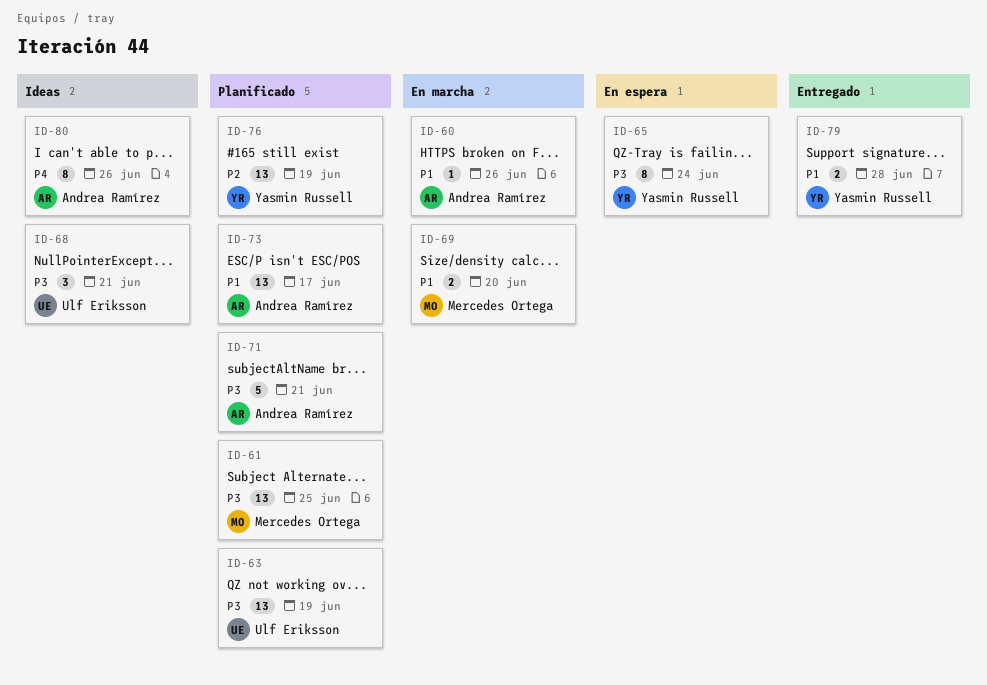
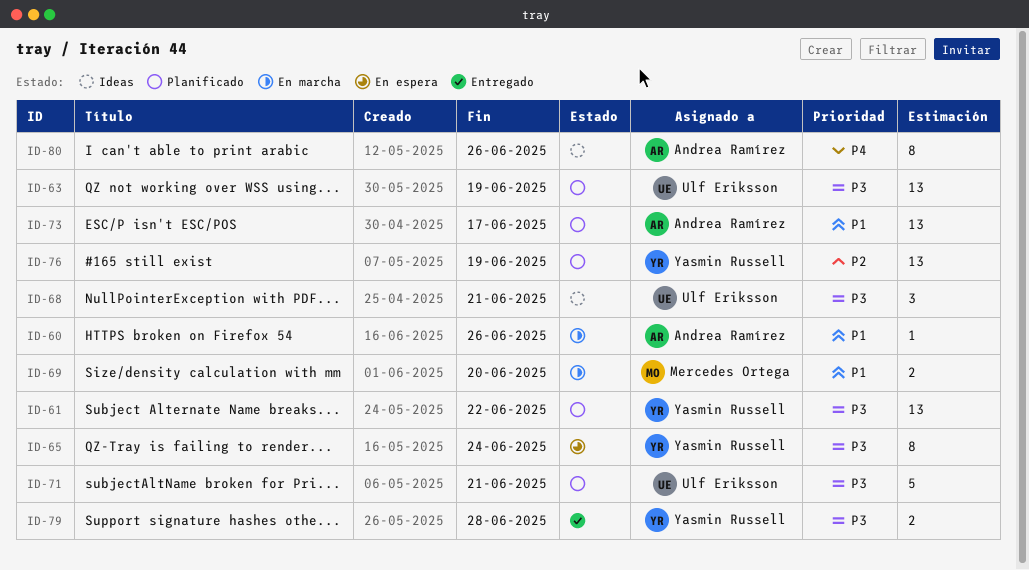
ID-61, owner: Mercedes Ortega -> Yasmin Russell
ID-61, due: Jun 25 -> Jun 22
ID-71, owner: Andrea Ramírez -> Ulf Eriksson
ID-79, priority: P1 -> P3

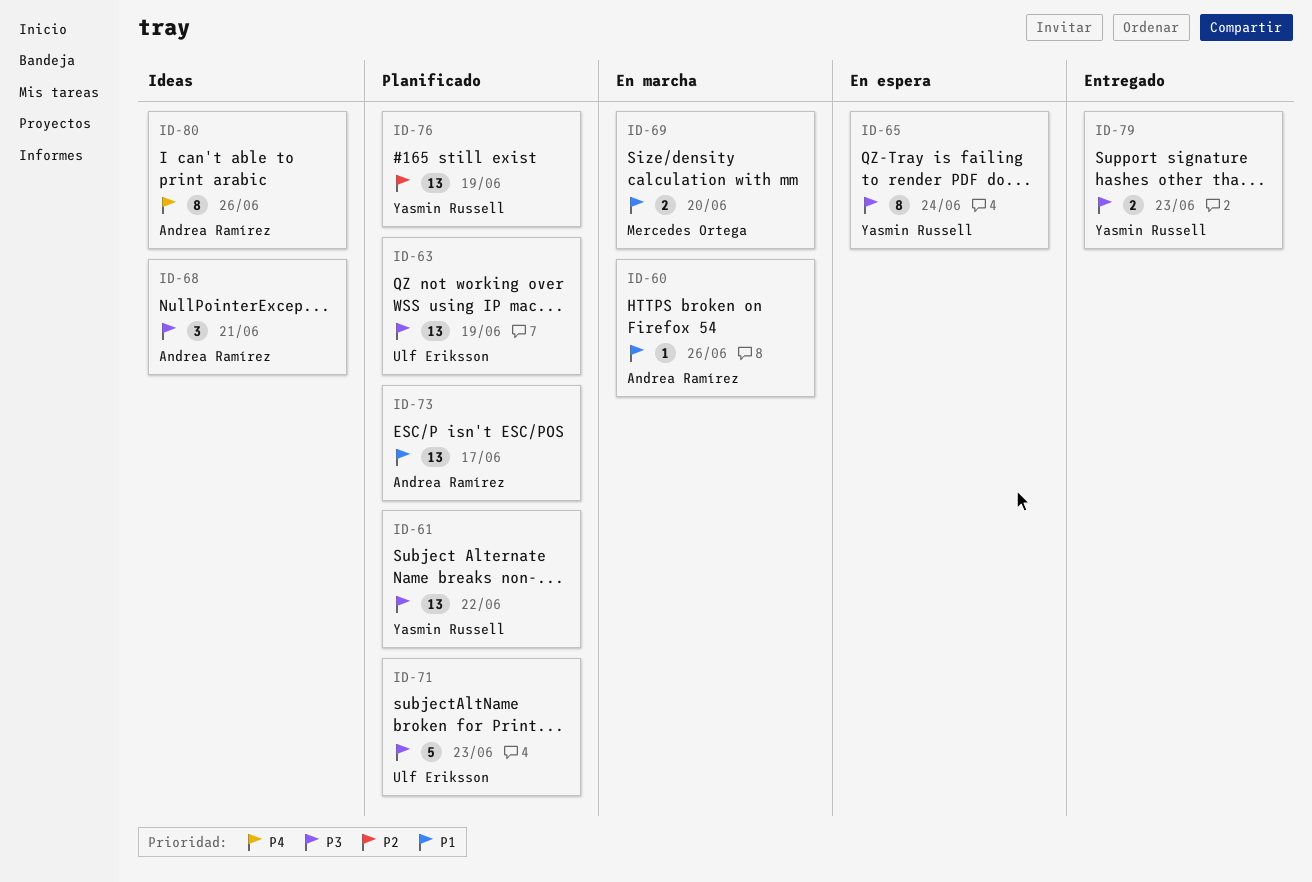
ID-68, owner: Ulf Eriksson -> Andrea Ramírez
ID-71, due: Jun 21 -> Jun 23
ID-79, due: Jun 28 -> Jun 23

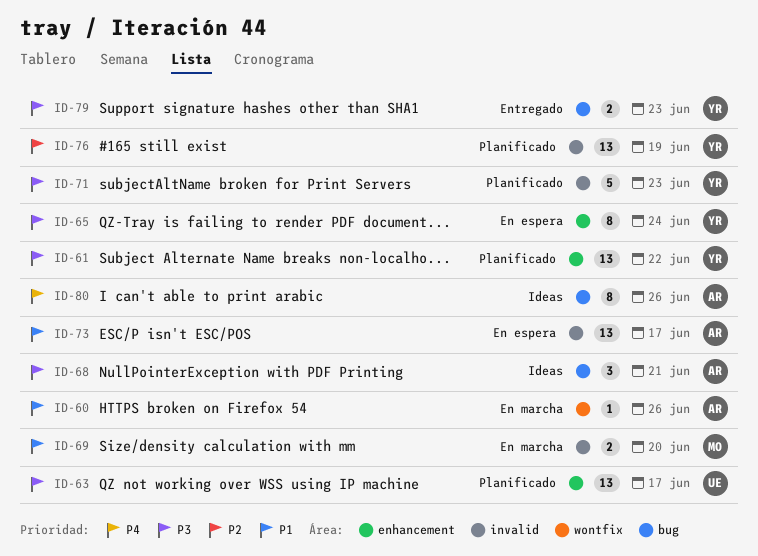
ID-63, due: Jun 19 -> Jun 17
ID-71, owner: Ulf Eriksson -> Yasmin Russell
ID-73, status: Planificado -> En espera

